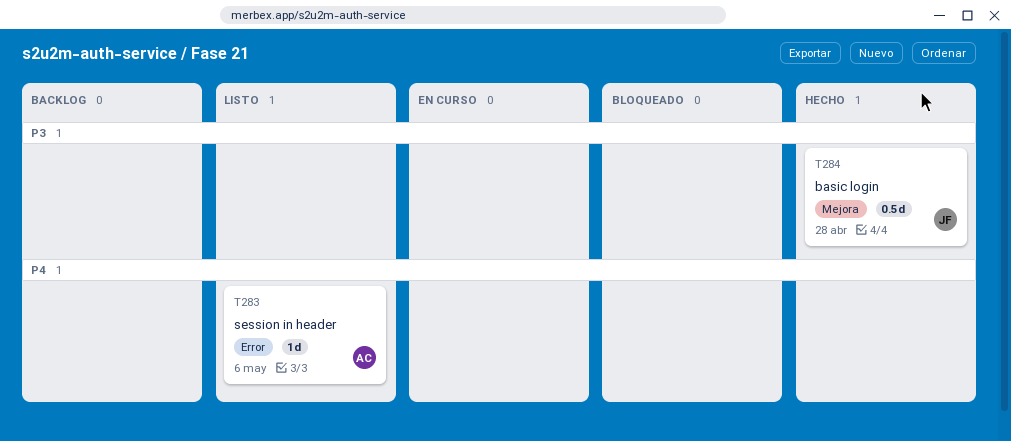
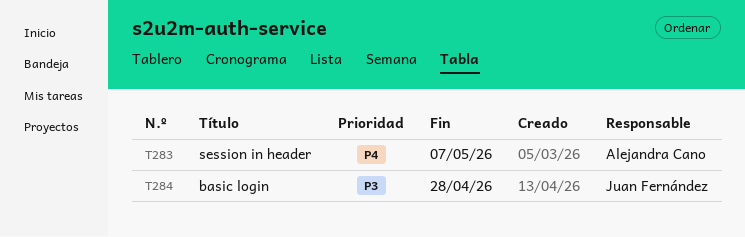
T283, due: May 6 -> May 7

